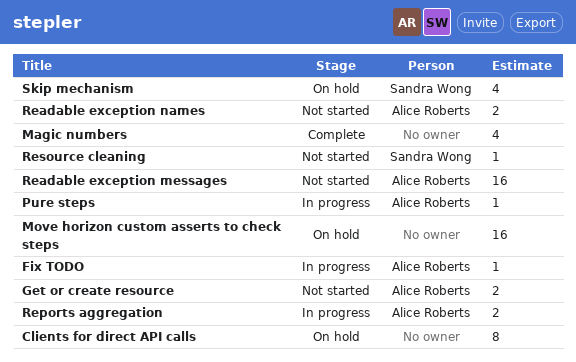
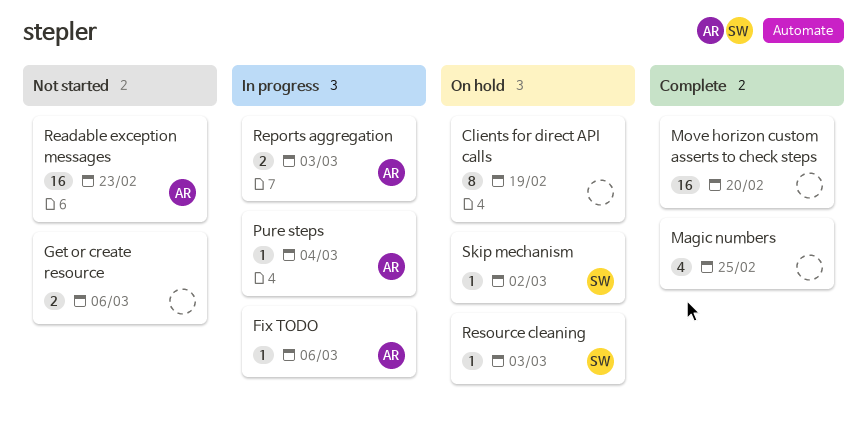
Get or create resource, owner: Alice Roberts -> none
Move horizon custom asserts to check steps, status: On hold -> Complete
Readable exception names: present -> none
Resource cleaning, status: Not started -> On hold
Skip mechanism, estimate: 4 -> 1

